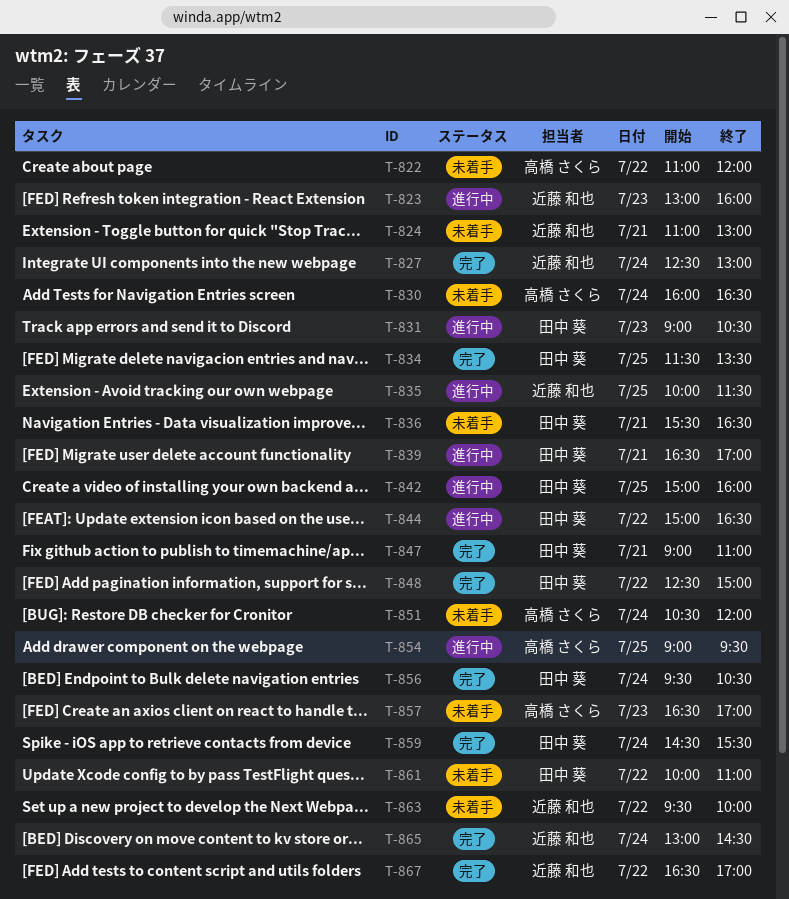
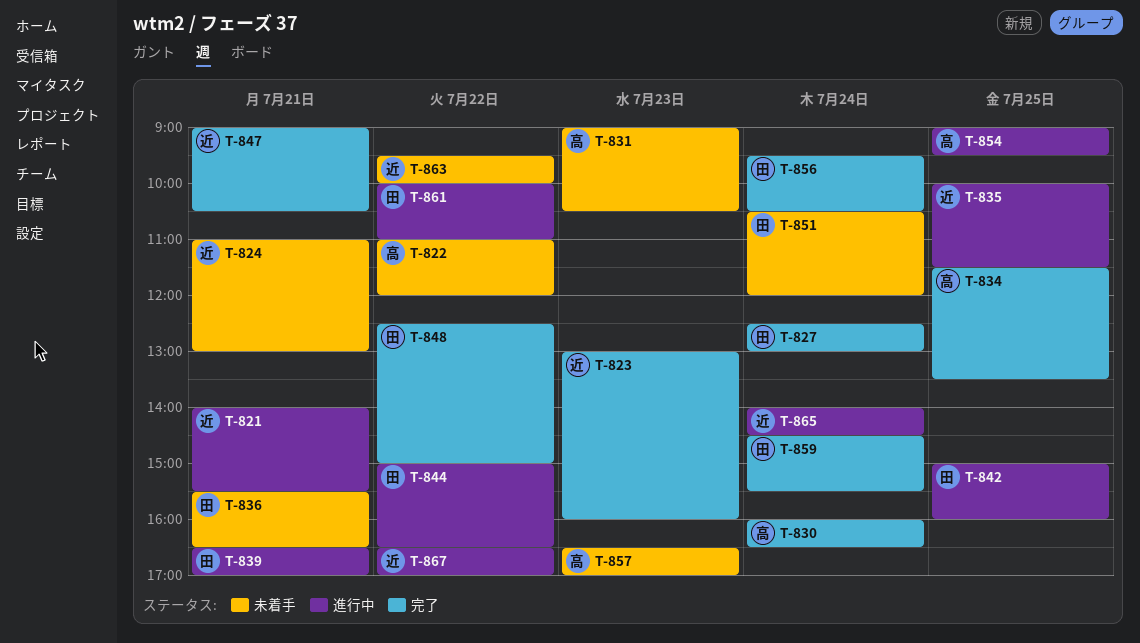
T-821: none -> present
T-823, status: 進行中 -> 完了
T-827, owner: 近藤 和也 -> 田中 葵
T-830, status: 未着手 -> 完了
T-831, status: 進行中 -> 未着手
T-831, owner: 田中 葵 -> 高橋 さくら
T-834, owner: 田中 葵 -> 高橋 さくら
T-847, owner: 田中 葵 -> 近藤 和也
T-847, ends: 11:00 -> 10:30
T-851, owner: 高橋 さくら -> 田中 葵
T-861, status: 未着手 -> 進行中
T-865, status: 完了 -> 進行中
T-865, begins: 13:00 -> 14:00
T-867, status: 完了 -> 進行中

